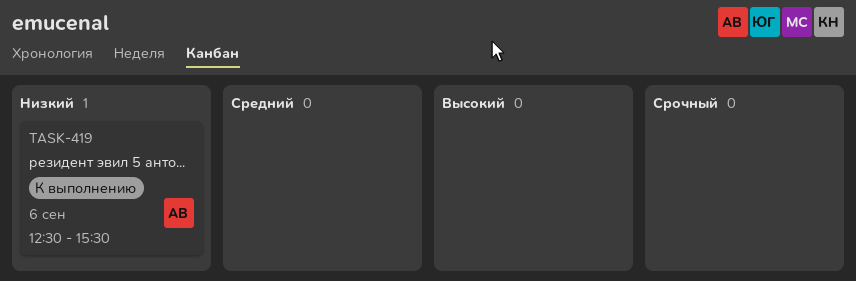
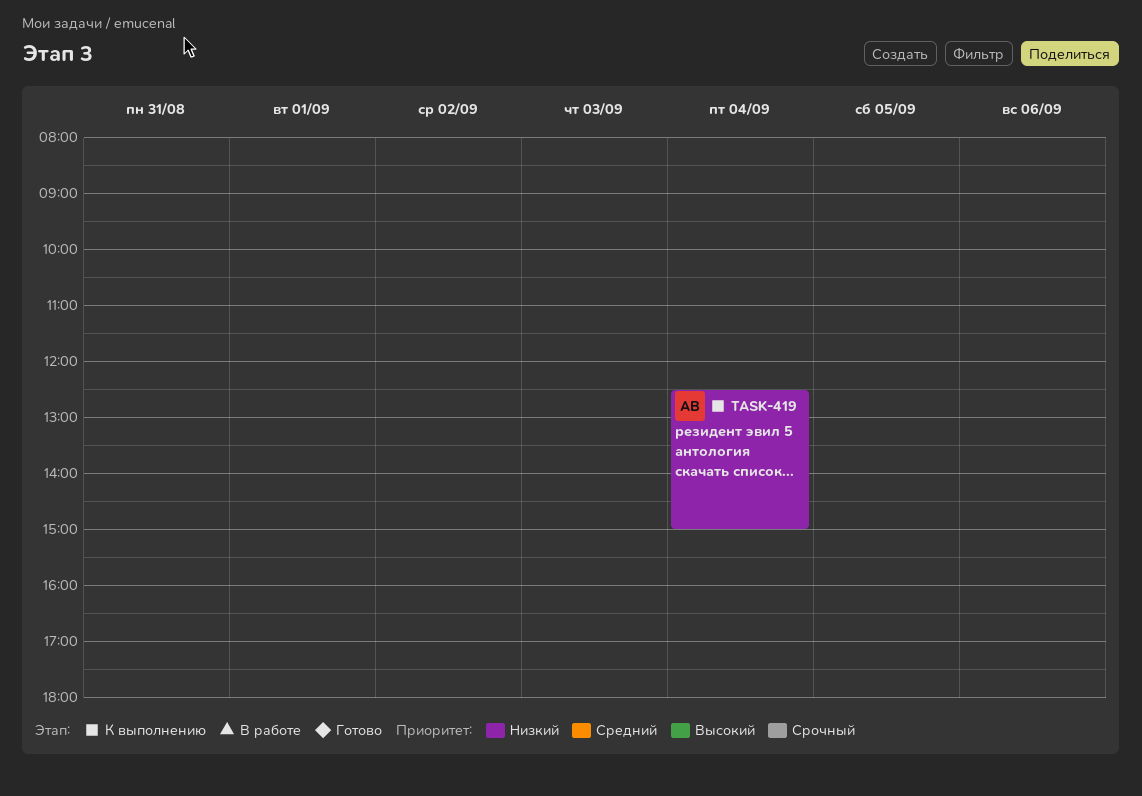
TASK-419, day: Sep 6 -> Sep 4
TASK-419, ends: 15:30 -> 15:00

